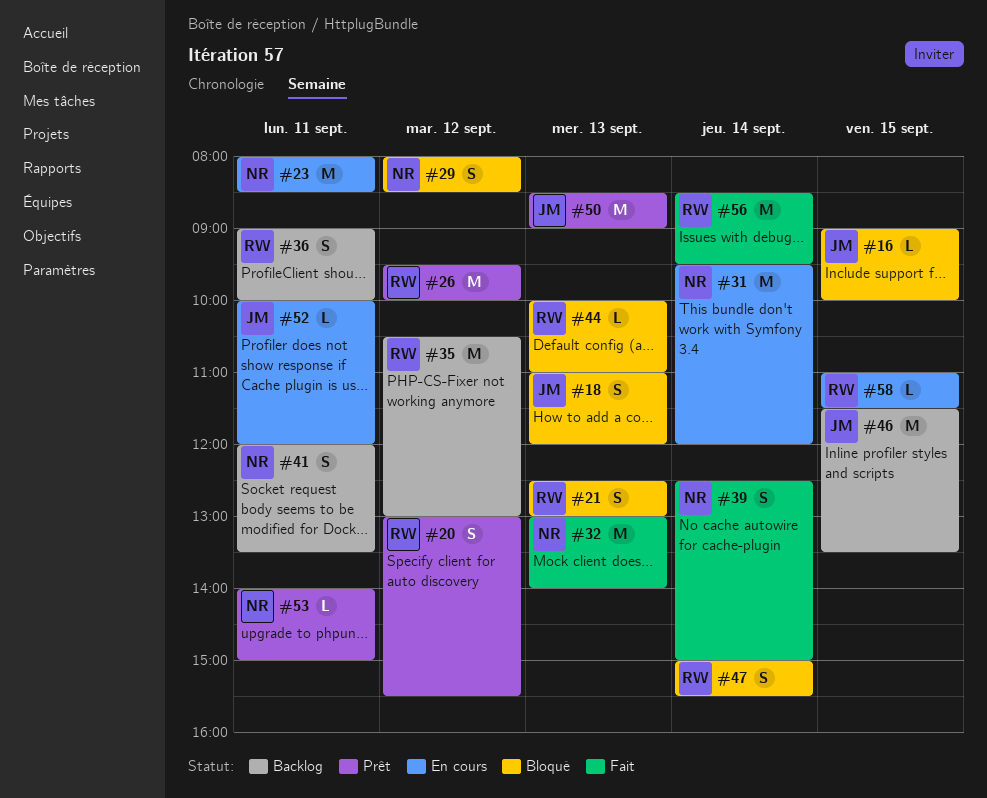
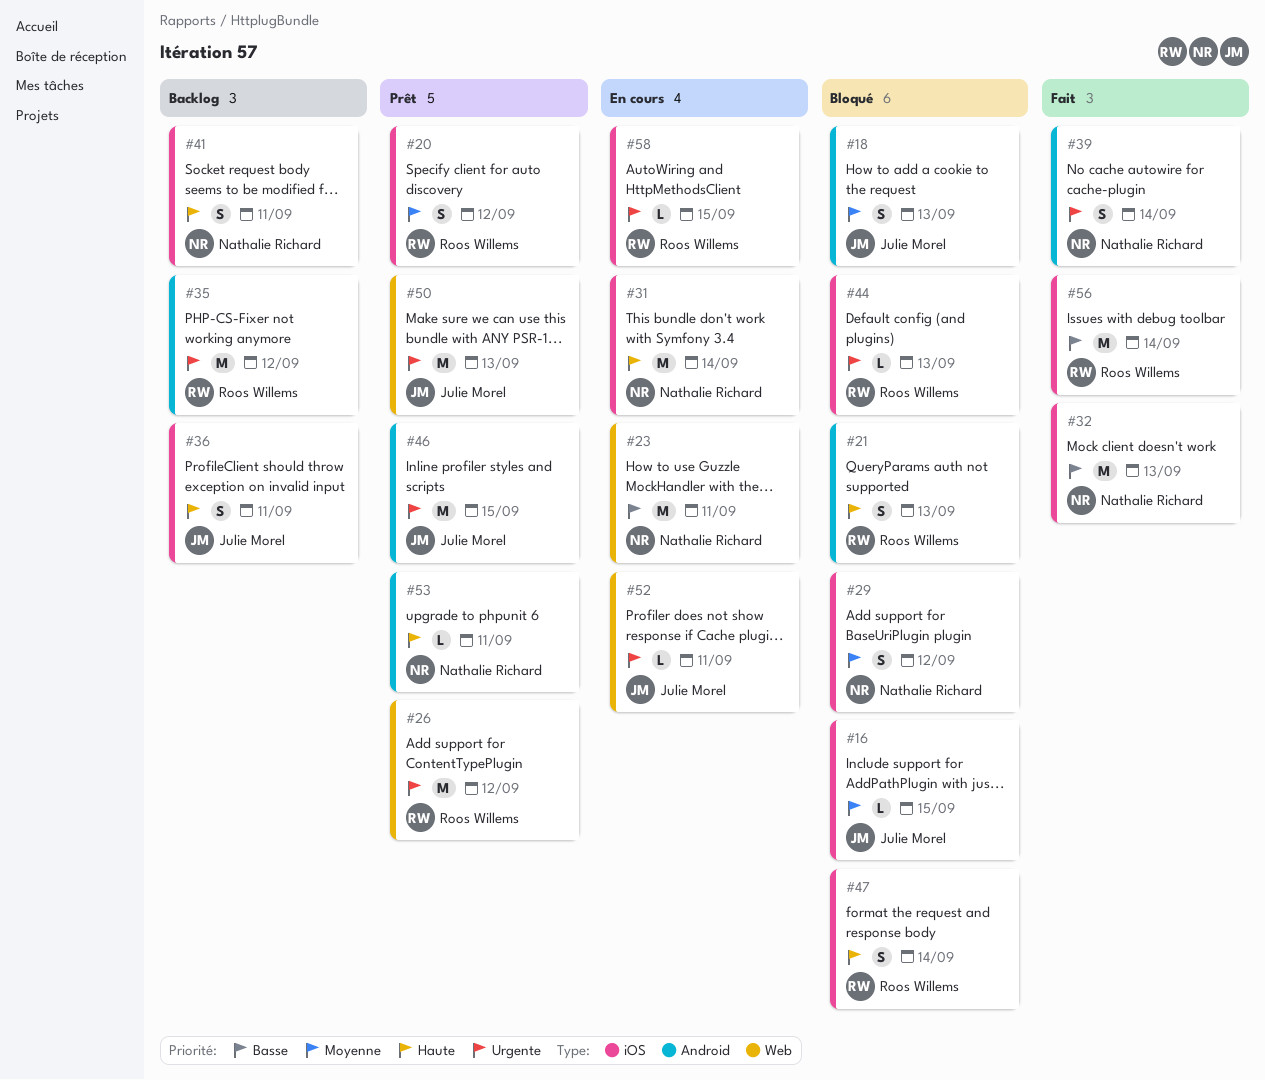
#36, owner: Roos Willems -> Julie Morel
#46, status: Backlog -> Prêt

